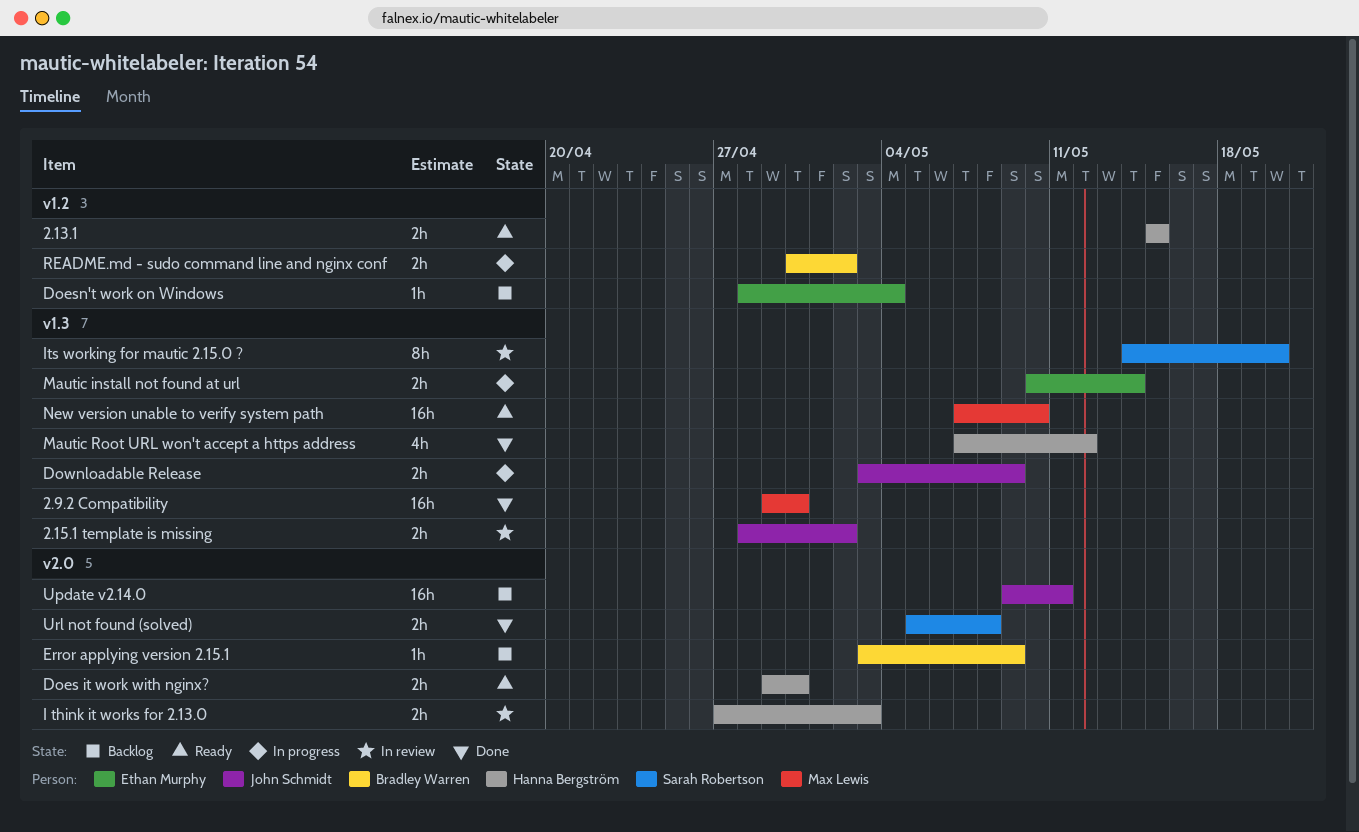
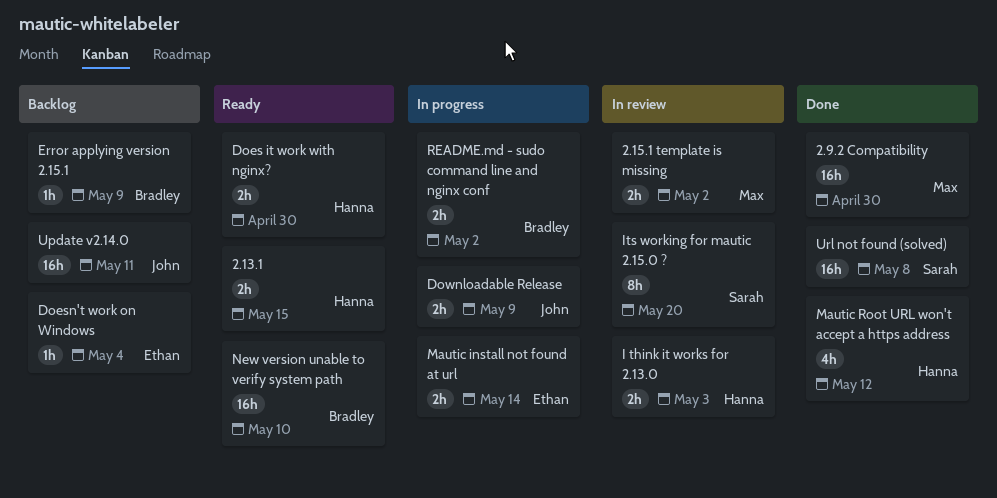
2.15.1 template is missing, owner: John Schmidt -> Max Lewis
New version unable to verify system path, owner: Max Lewis -> Bradley Warren
Url not found (solved), estimate: 2h -> 16h

